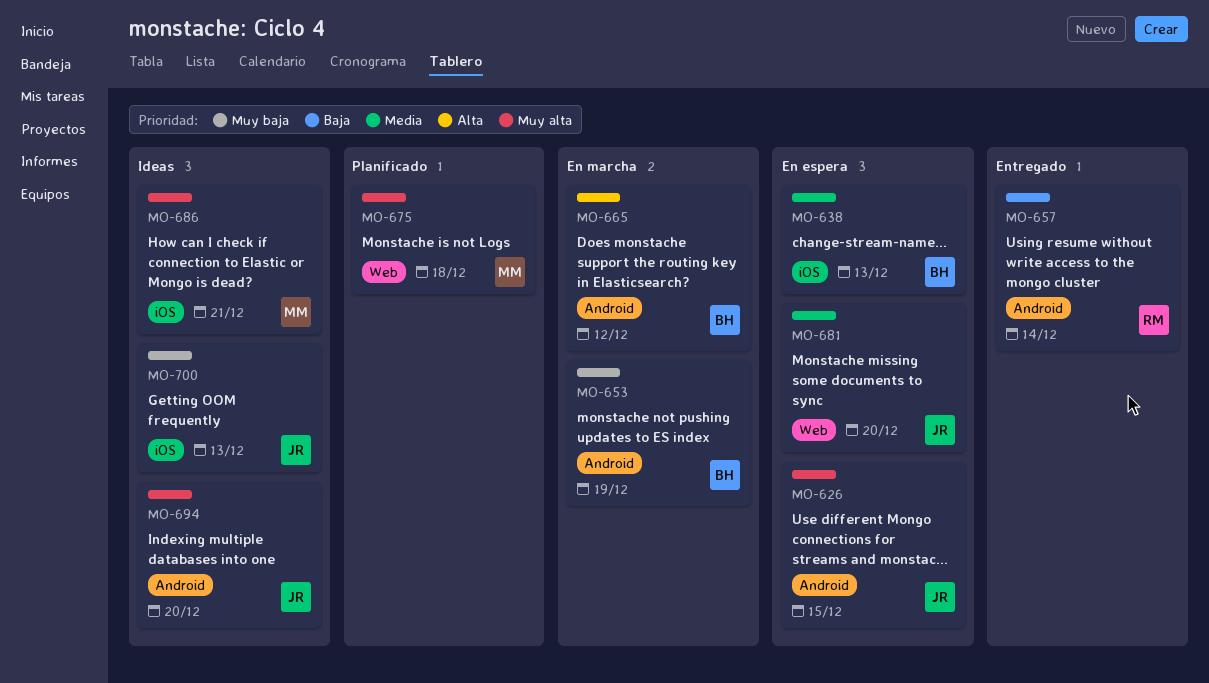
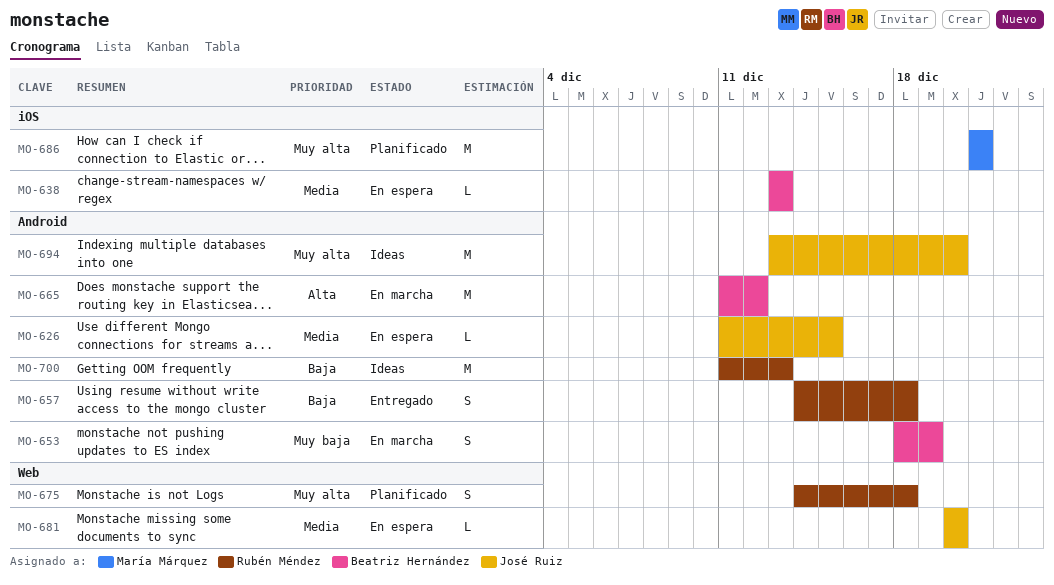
MO-626, priority: Muy alta -> Media
MO-657, due: Dec 14 -> Dec 18
MO-675, owner: María Márquez -> Rubén Méndez
MO-686, status: Ideas -> Planificado
MO-700, owner: José Ruiz -> Rubén Méndez
MO-700, priority: Muy baja -> Baja
MO-700, label: iOS -> Android

